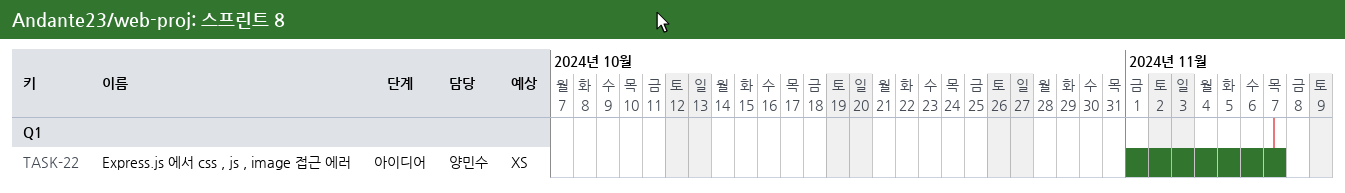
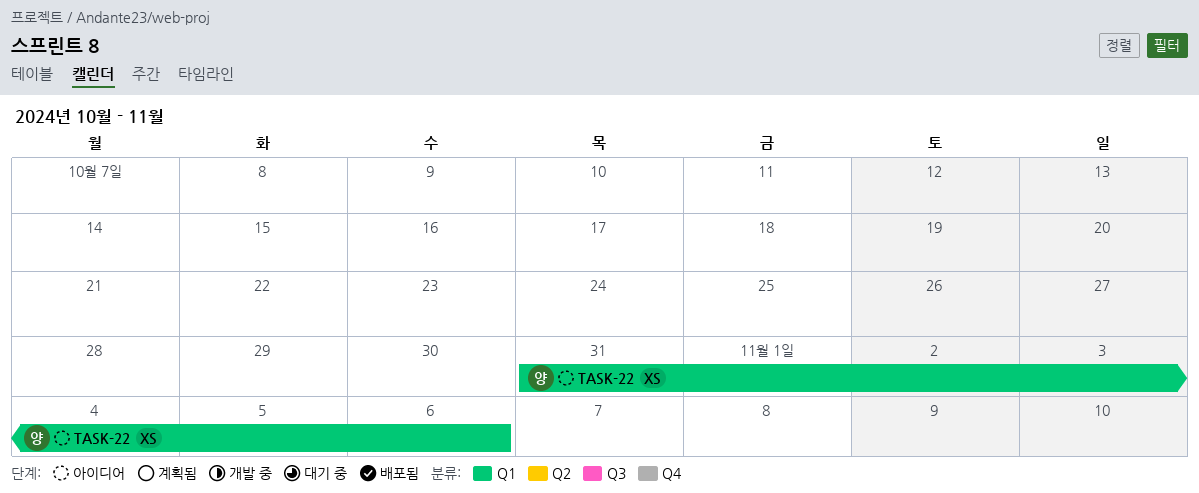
TASK-22, start: Nov 1 -> Oct 31
TASK-22, due: Nov 7 -> Nov 6

